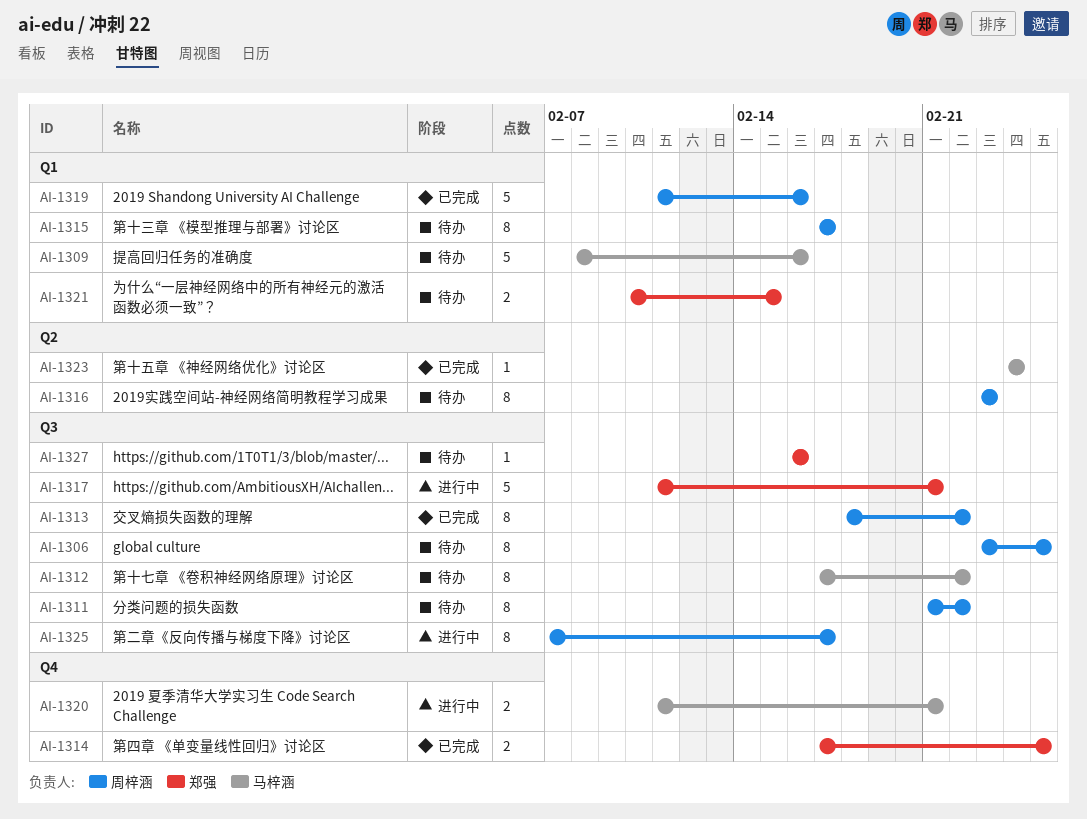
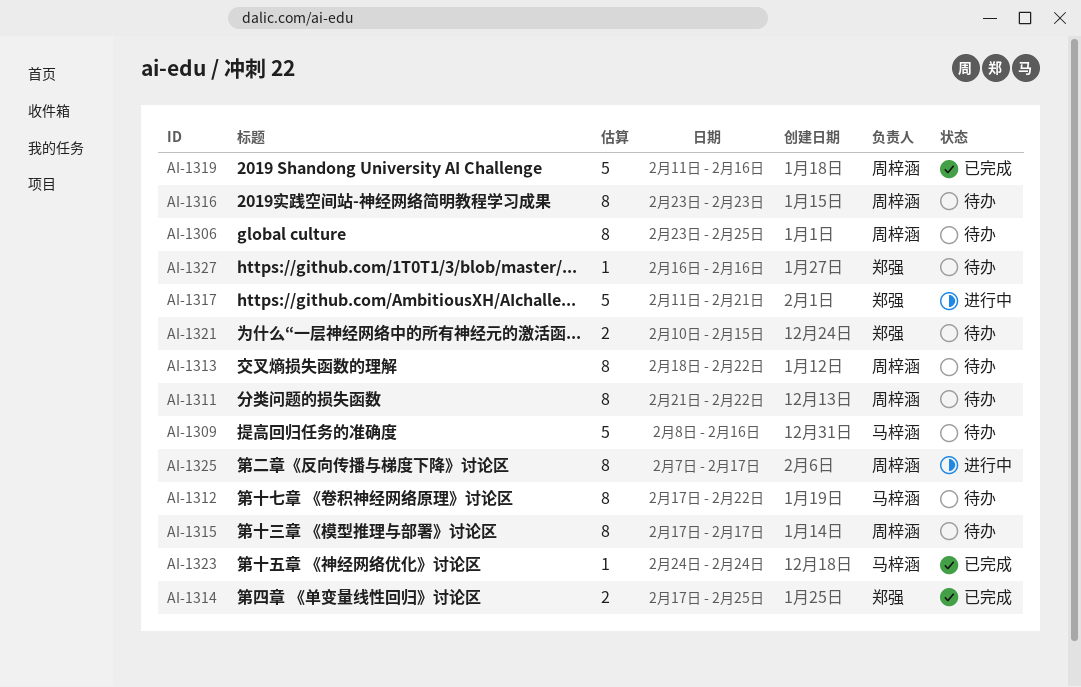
AI-1313, status: 已完成 -> 待办
AI-1320: present -> none

